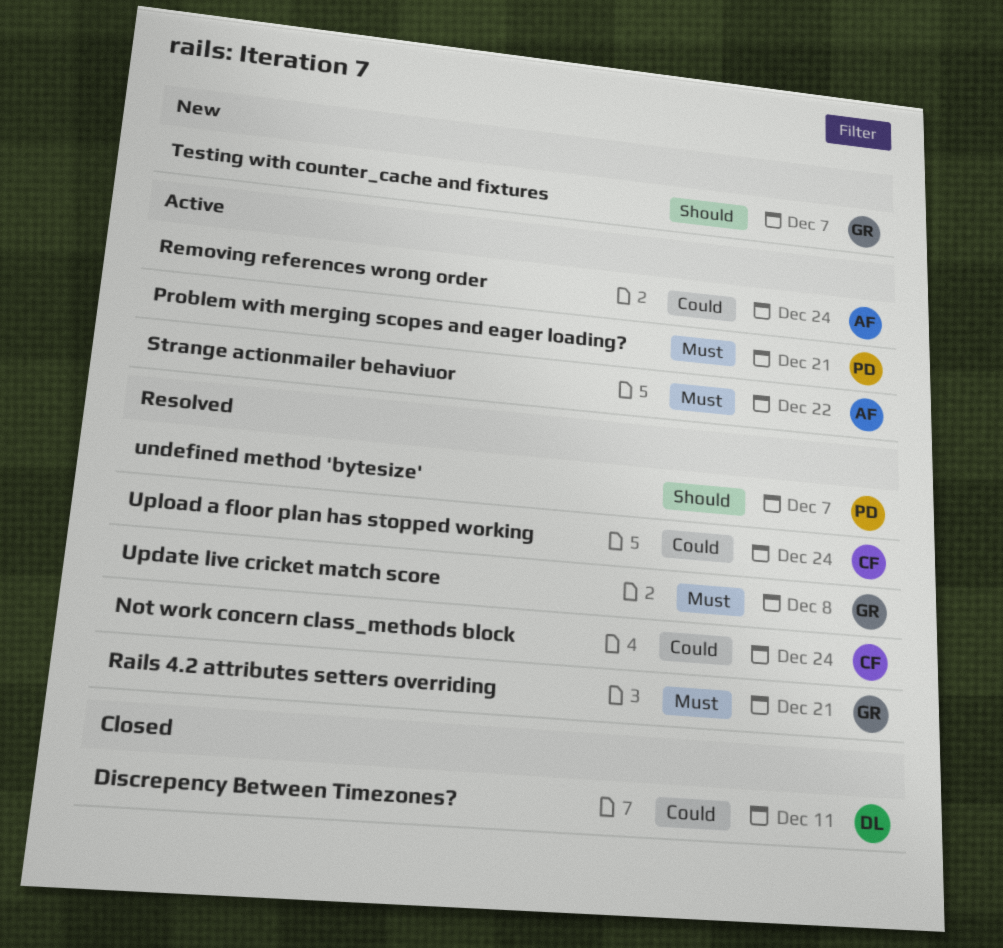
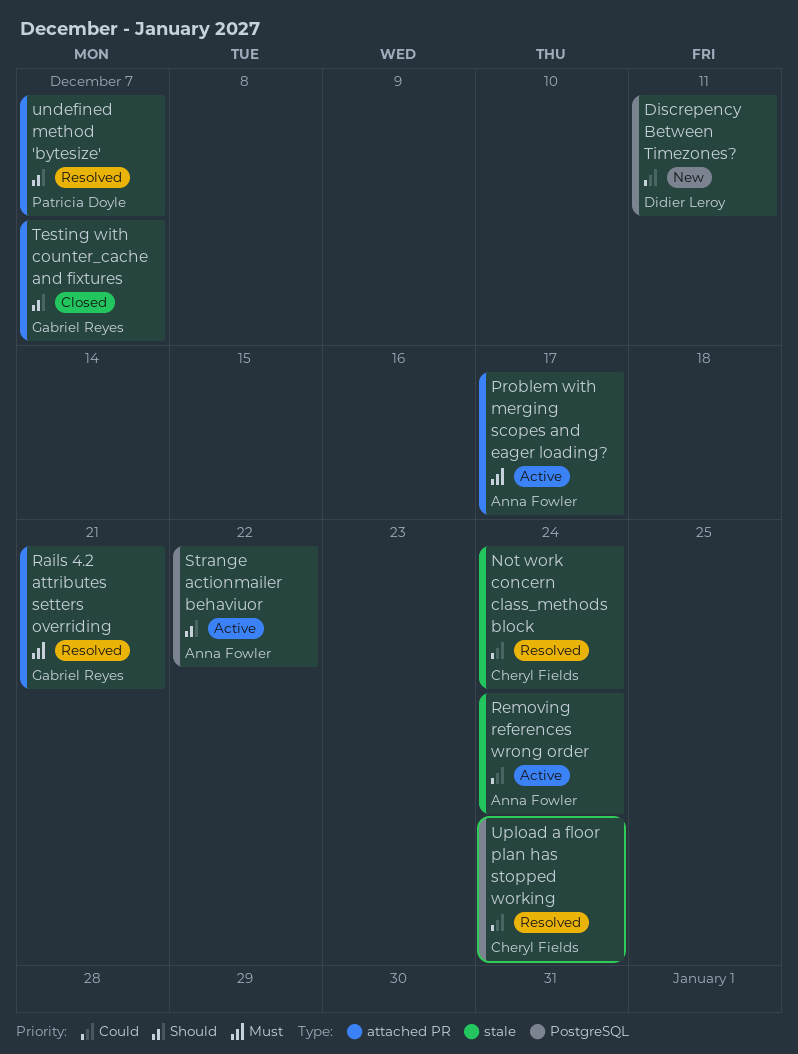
Discrepency Between Timezones?, status: Closed -> New
Problem with merging scopes and eager loading?, owner: Patricia Doyle -> Anna Fowler
Problem with merging scopes and eager loading?, due: Dec 21 -> Dec 17
Strange actionmailer behaviuor, priority: Must -> Should
Testing with counter_cache and fixtures, status: New -> Closed
Update live cricket match score: present -> none

